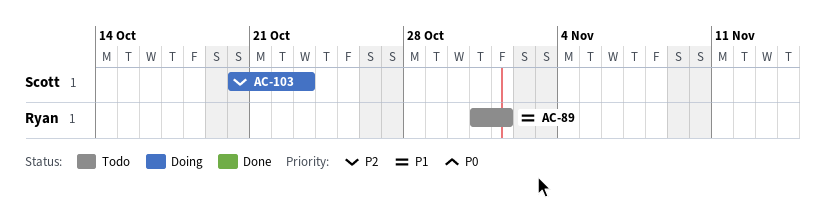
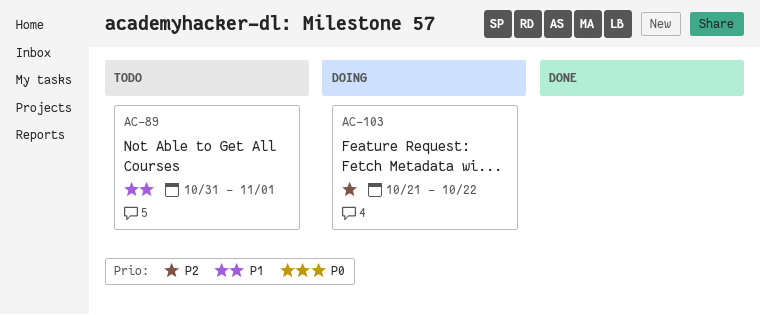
AC-103, start: Oct 20 -> Oct 21
AC-103, due: Oct 23 -> Oct 22

